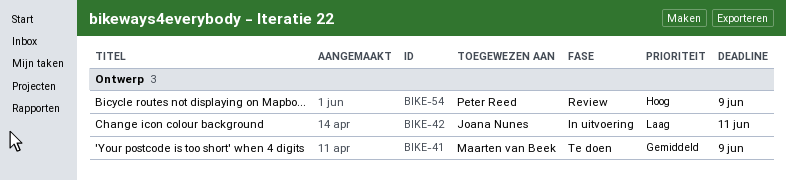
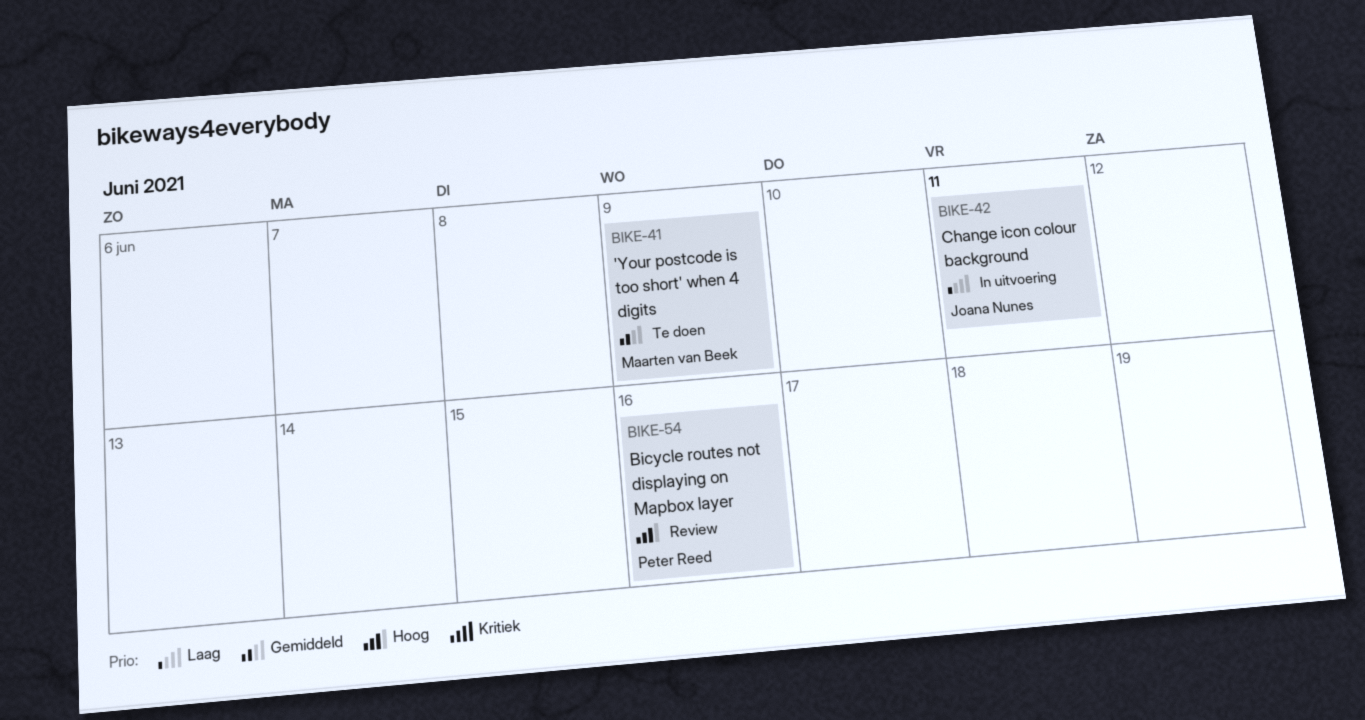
BIKE-54, due: Jun 9 -> Jun 16

